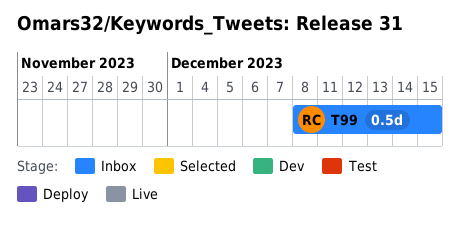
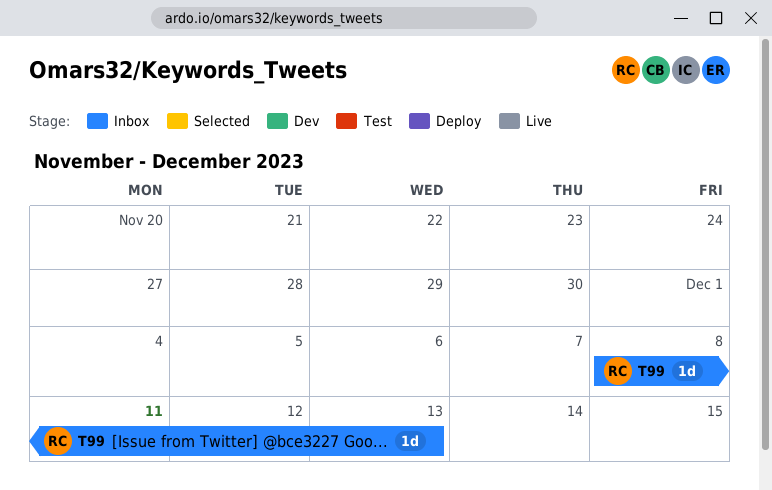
T99, estimate: 0.5d -> 1d
T99, due: Dec 15 -> Dec 13

